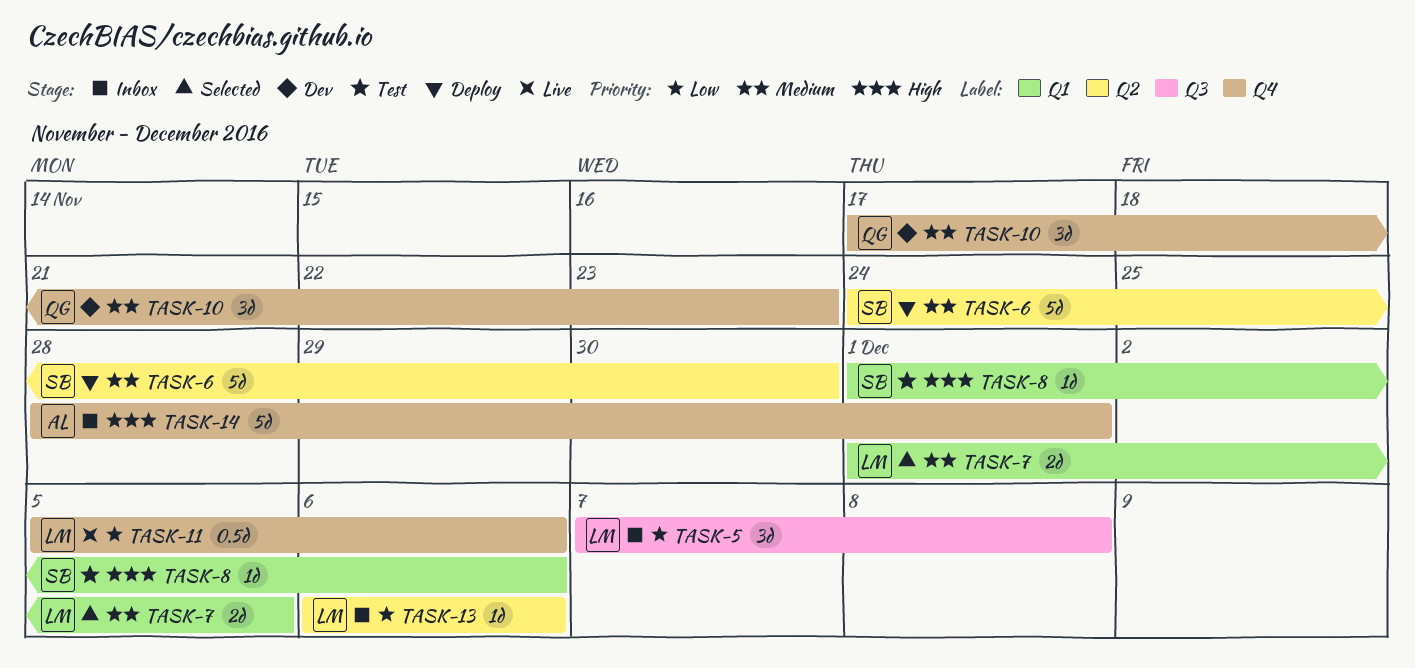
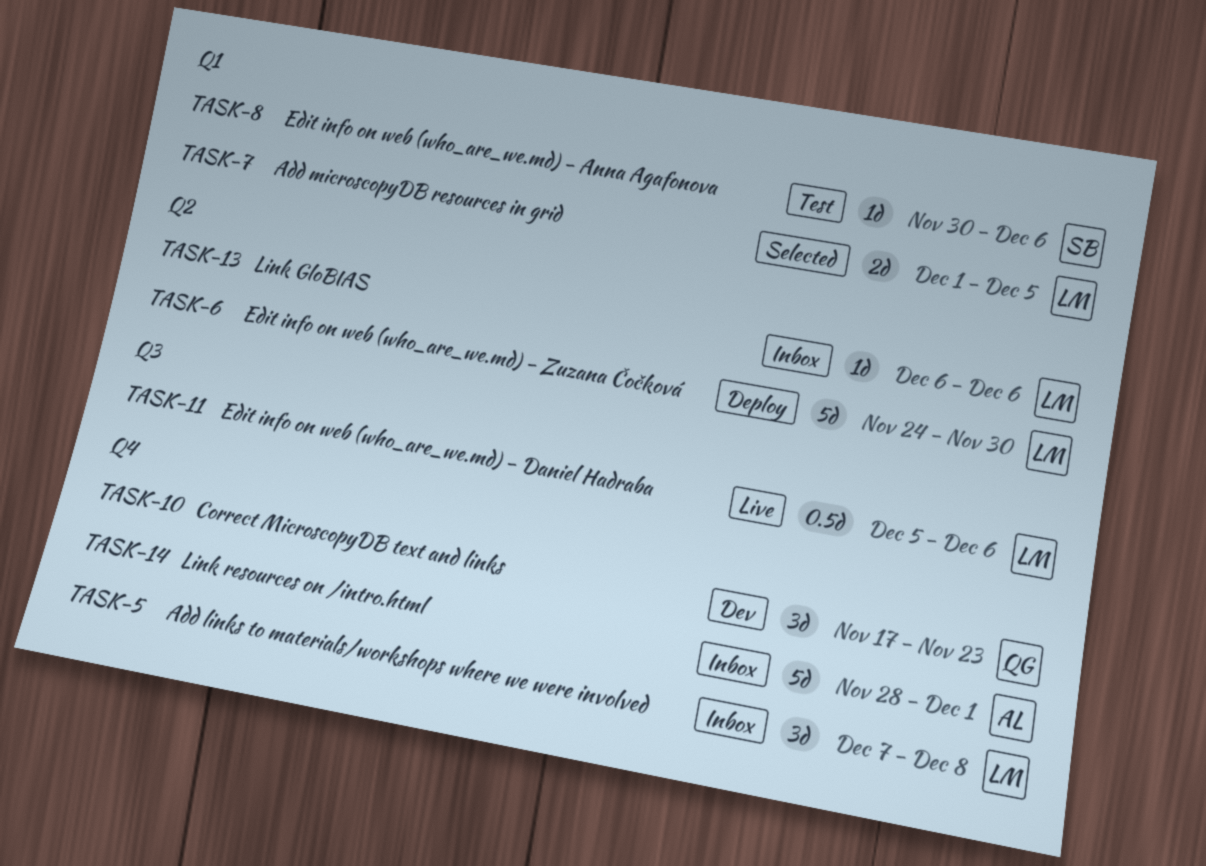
TASK-5, label: Q3 -> Q4
TASK-6, owner: SB -> LM
TASK-8, start: Dec 1 -> Nov 30
TASK-11, label: Q4 -> Q3

